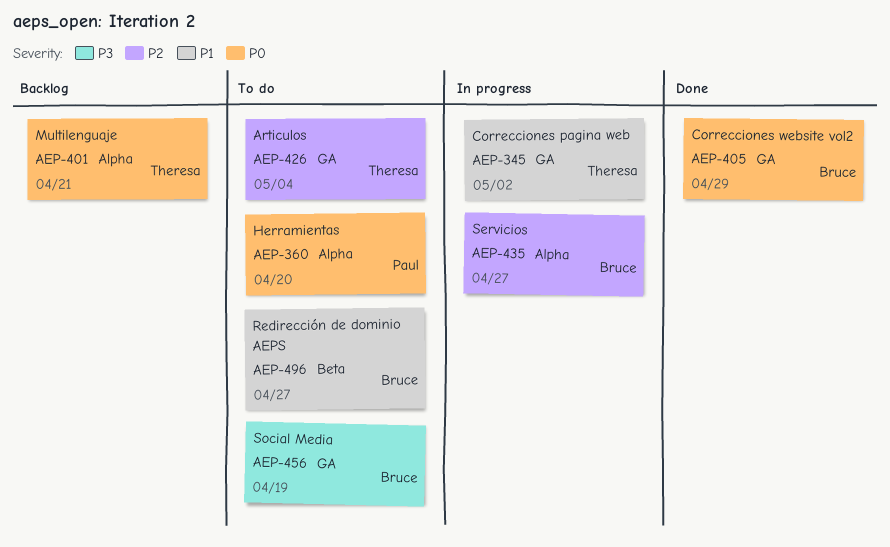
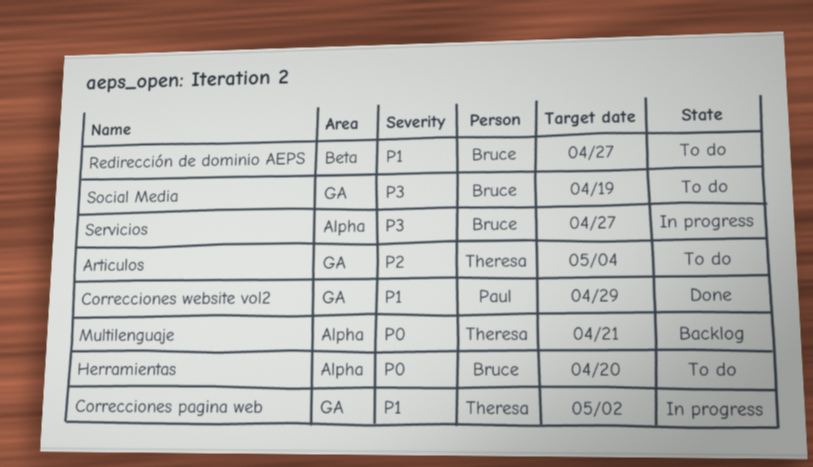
Correcciones website vol2, owner: Bruce -> Paul
Correcciones website vol2, priority: P0 -> P1
Herramientas, owner: Paul -> Bruce
Servicios, priority: P2 -> P3

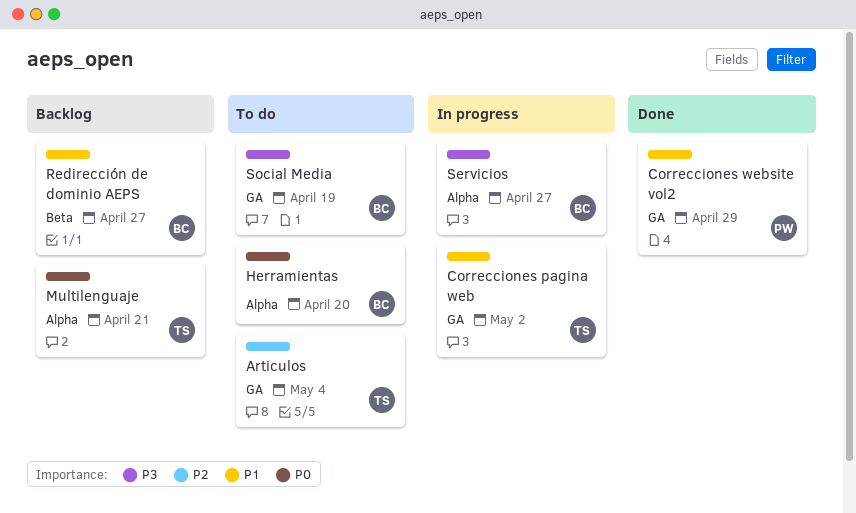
Redirección de dominio AEPS, status: To do -> Backlog

